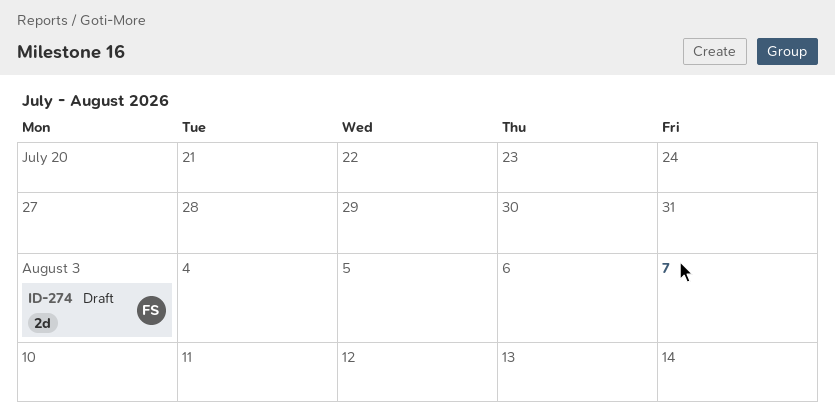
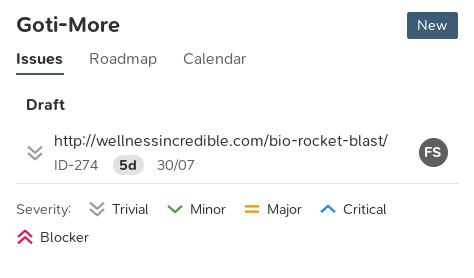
ID-274, estimate: 2d -> 5d
ID-274, due: Aug 3 -> Jul 30

